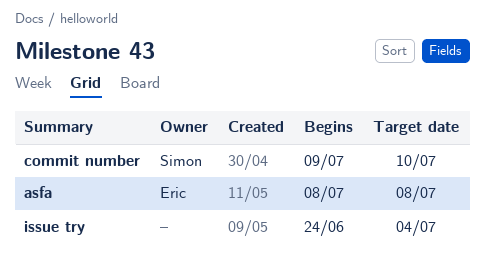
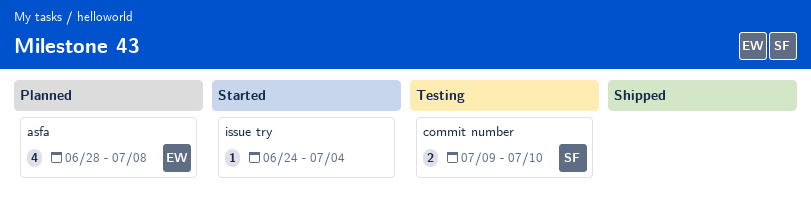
asfa, start: Jul 8 -> Jun 28

